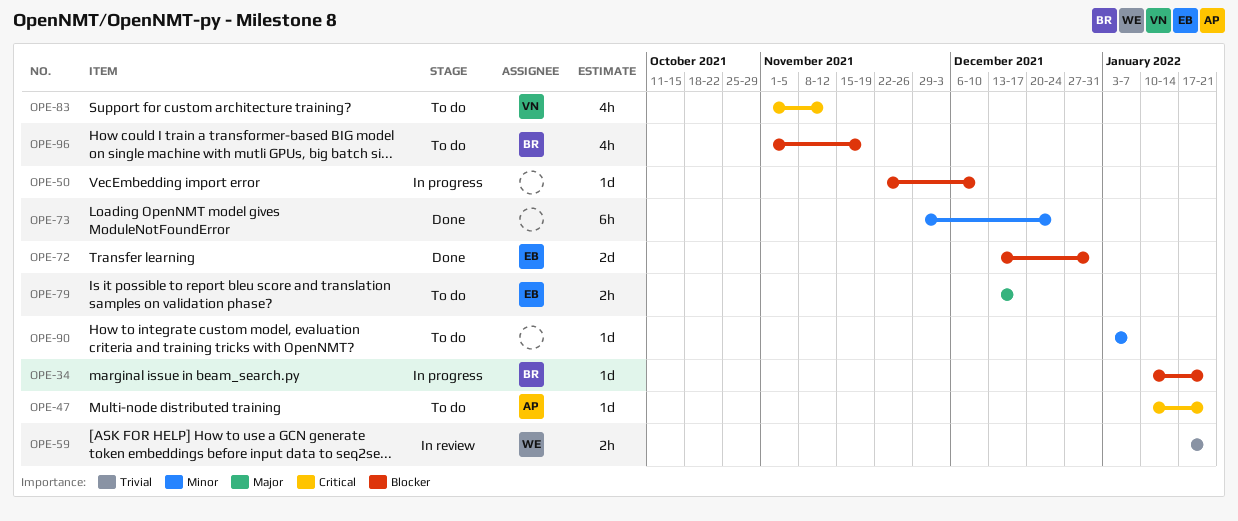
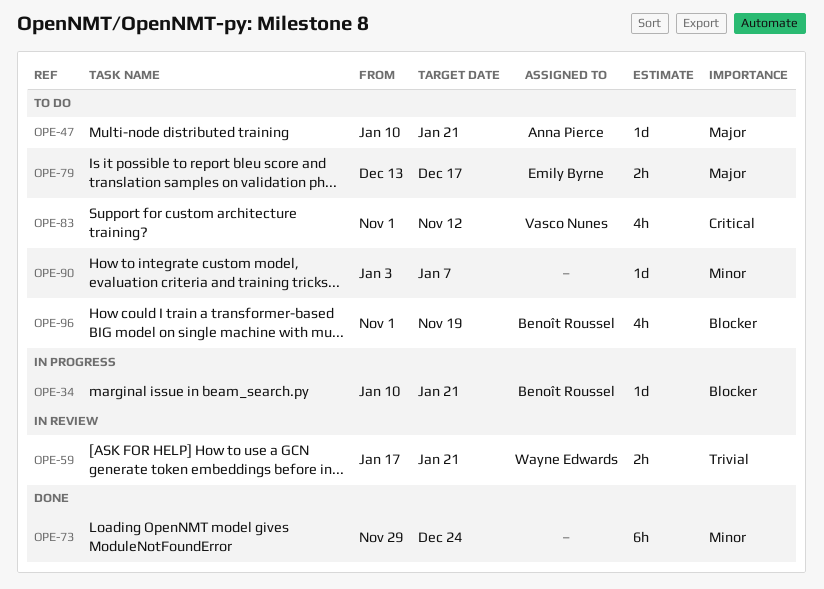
OPE-47, priority: Critical -> Major
OPE-50: present -> none
OPE-72: present -> none

